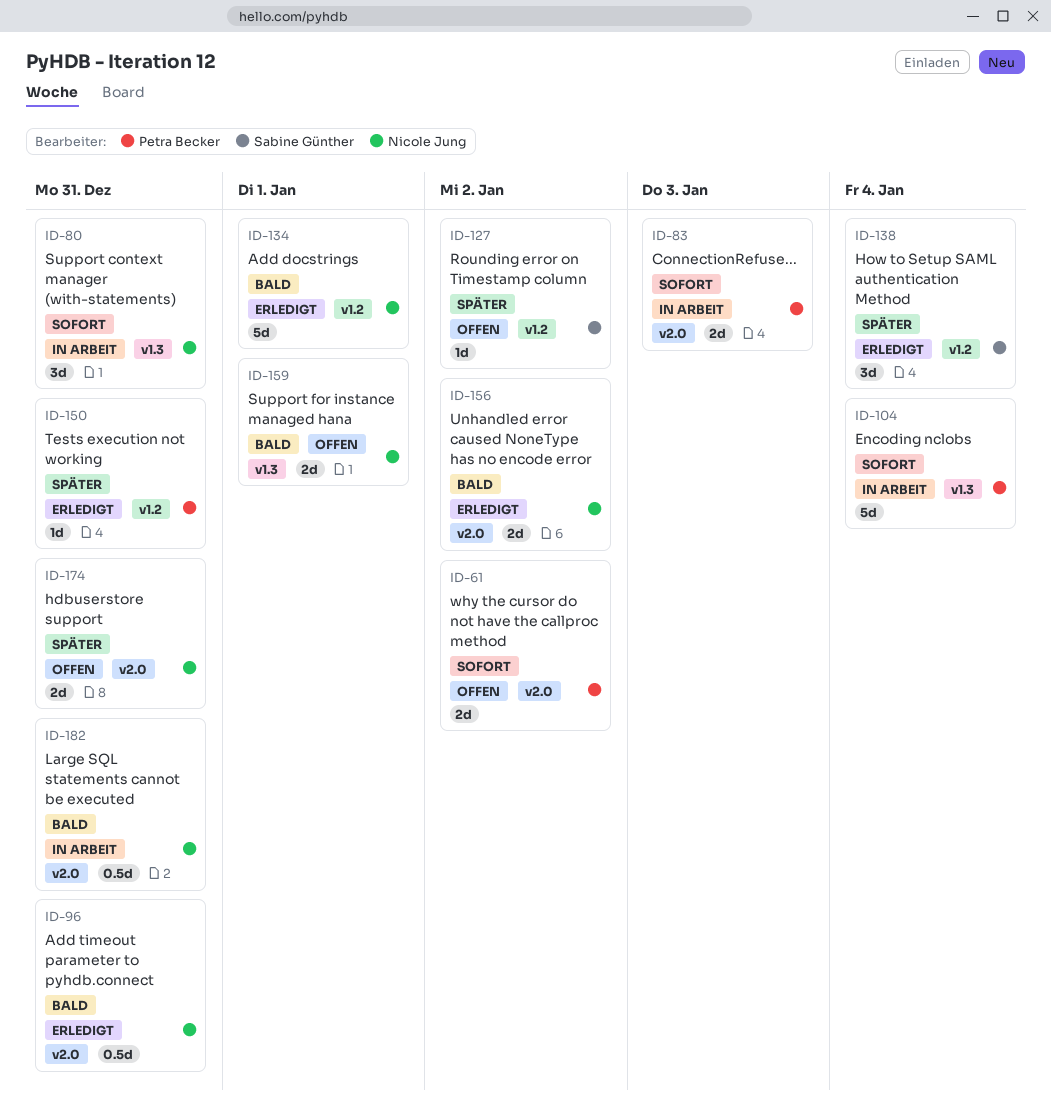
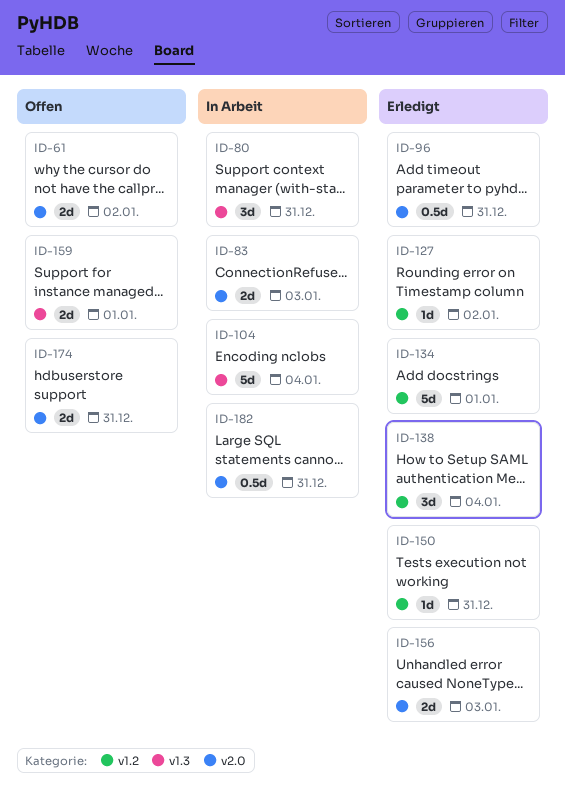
ID-127, status: Offen -> Erledigt
ID-156, due: Jan 2 -> Jan 3

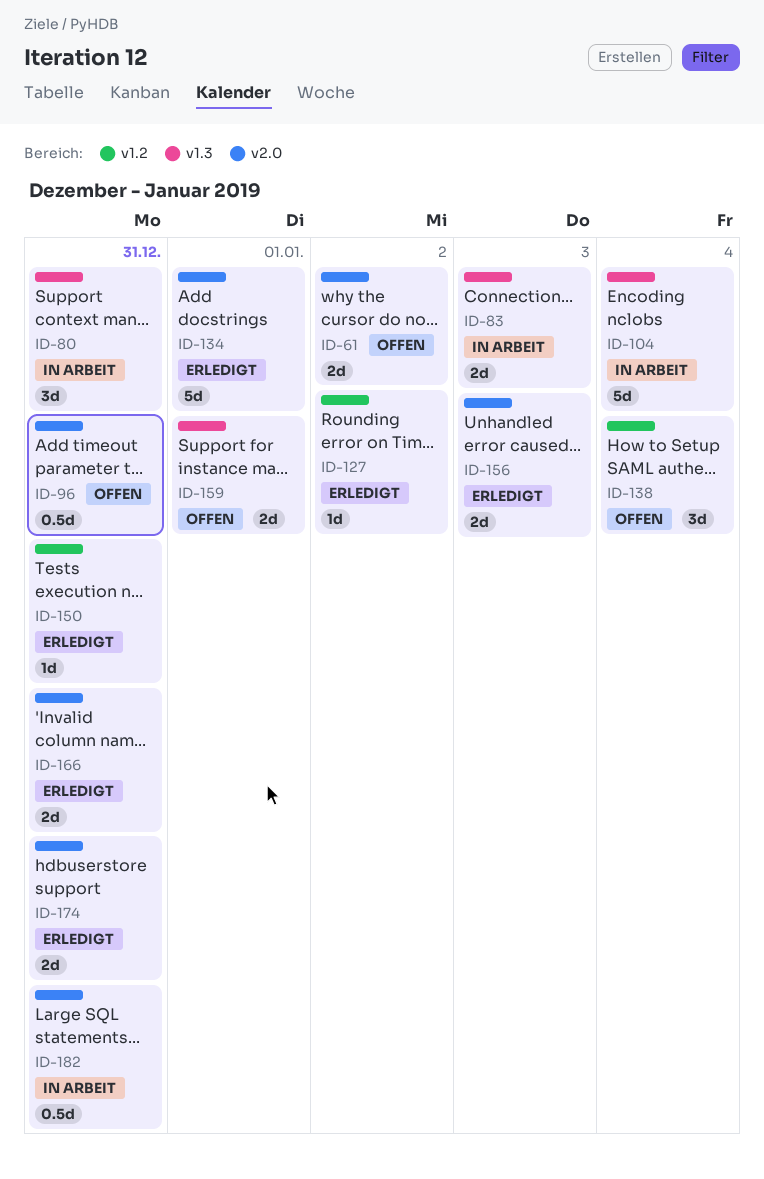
ID-83, label: v2.0 -> v1.3
ID-96, status: Erledigt -> Offen
ID-134, label: v1.2 -> v2.0
ID-138, status: Erledigt -> Offen
ID-166: none -> present
ID-174, status: Offen -> Erledigt

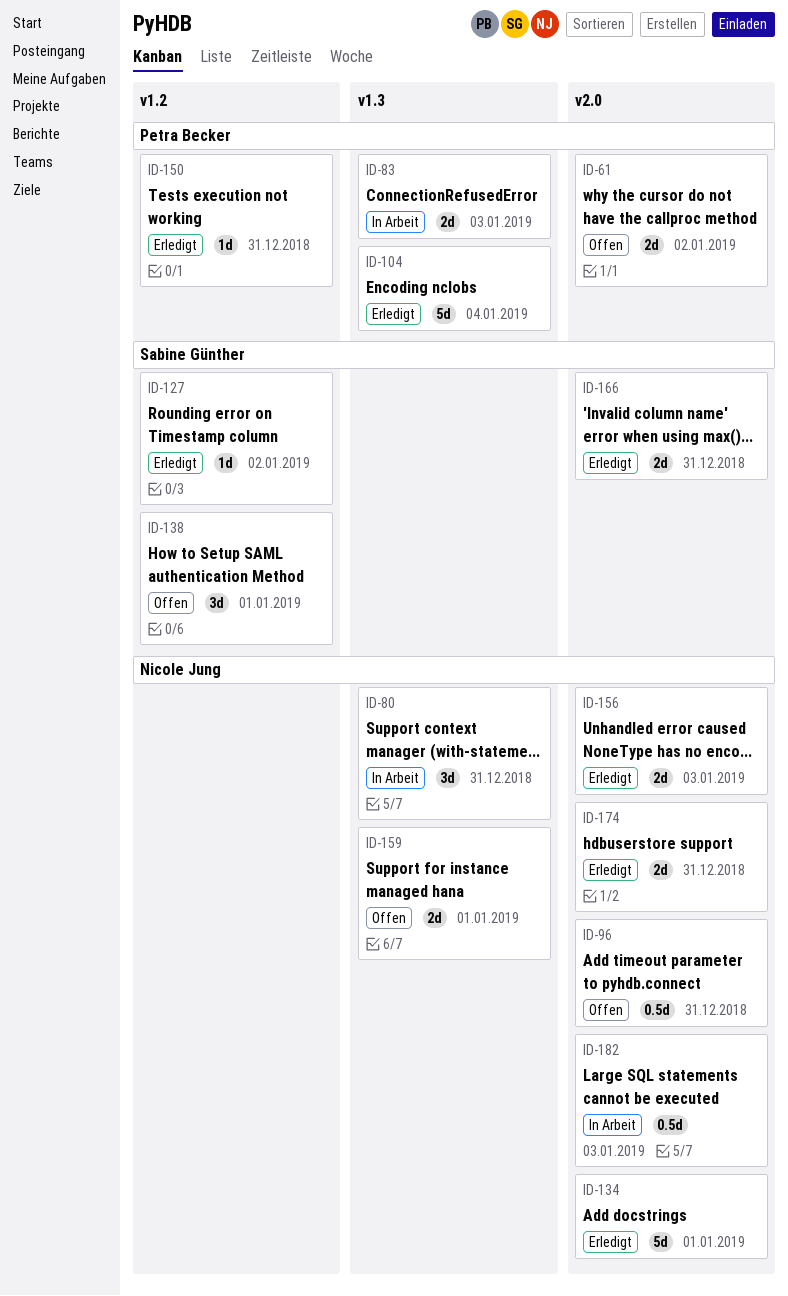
ID-104, status: In Arbeit -> Erledigt
ID-138, due: Jan 4 -> Jan 1
ID-182, due: Dec 31 -> Jan 3

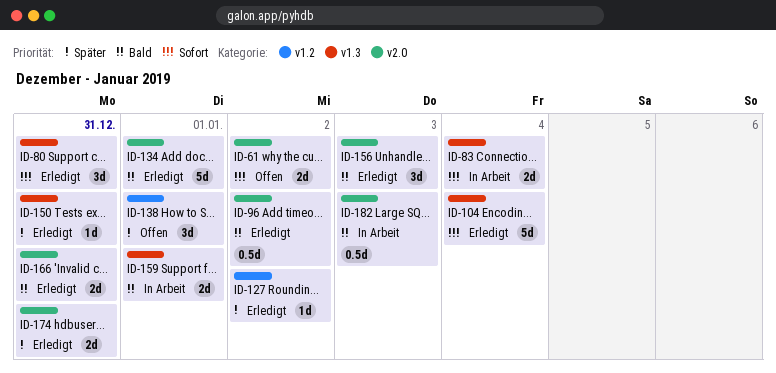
ID-80, status: In Arbeit -> Erledigt
ID-83, due: Jan 3 -> Jan 4
ID-96, status: Offen -> Erledigt
ID-96, due: Dec 31 -> Jan 2
ID-150, label: v1.2 -> v1.3
ID-156, estimate: 2d -> 3d
ID-159, status: Offen -> In Arbeit

